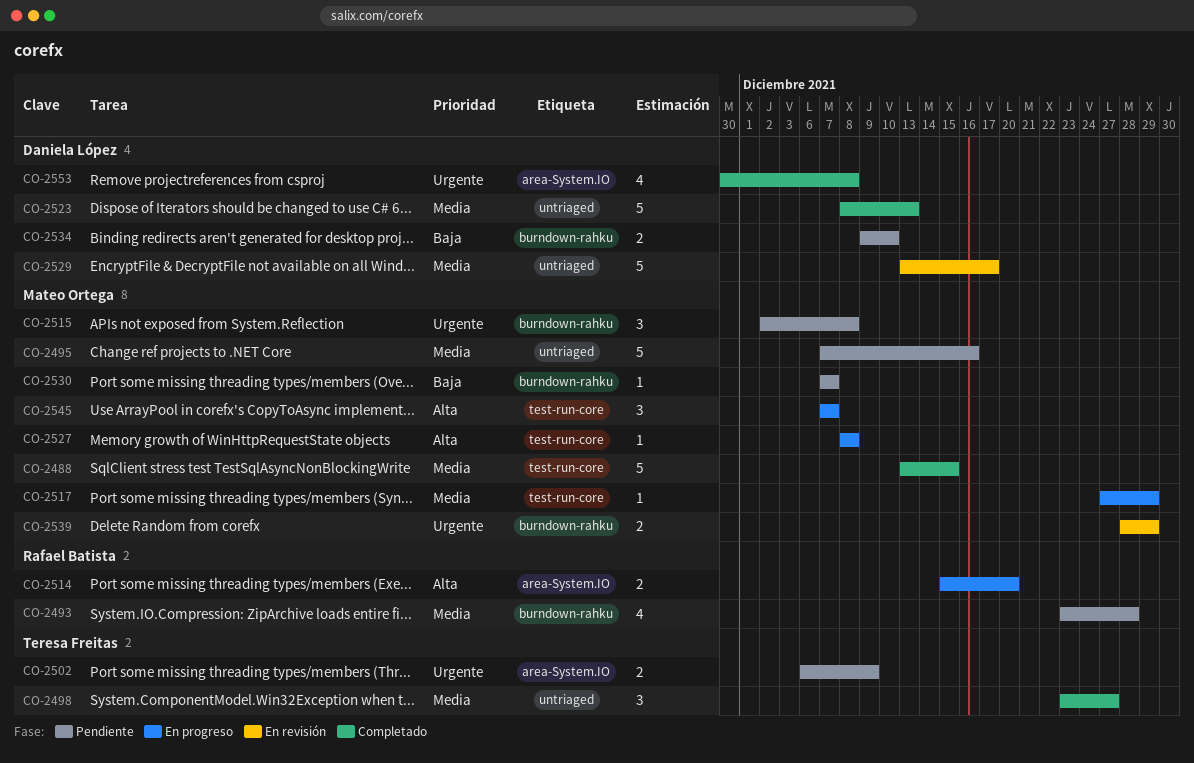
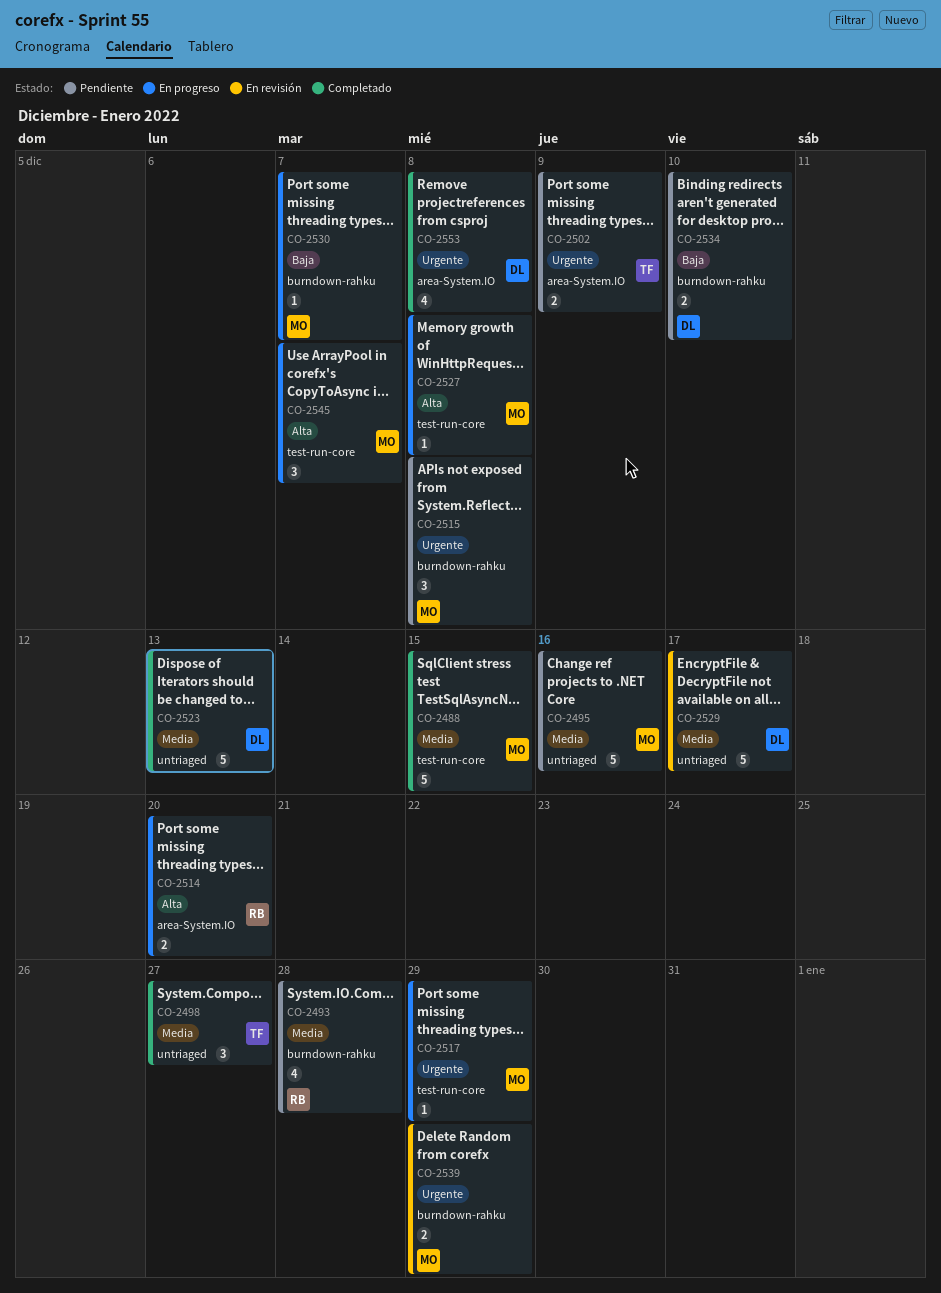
CO-2517, priority: Media -> Urgente
CO-2530, status: Pendiente -> En progreso

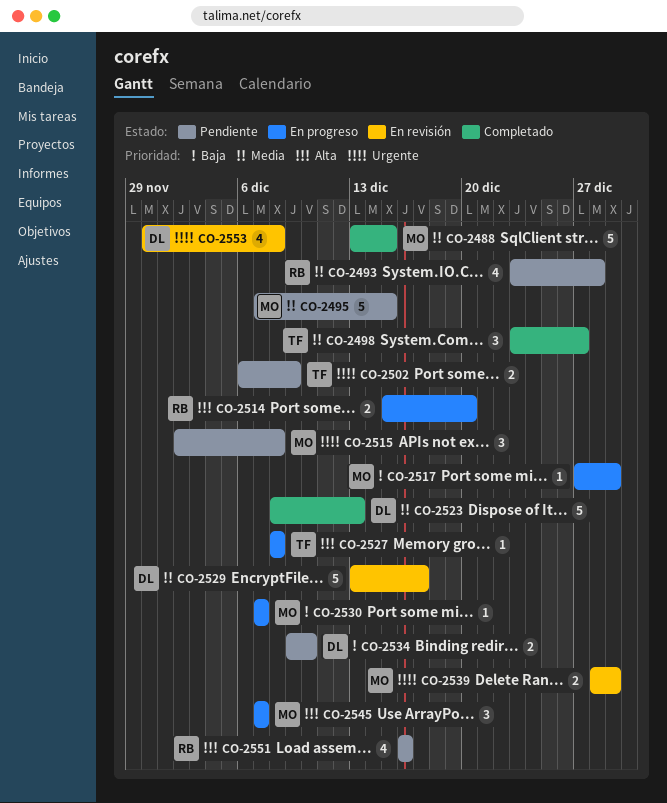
CO-2495, due: Dec 16 -> Dec 15
CO-2517, priority: Urgente -> Baja
CO-2527, owner: MO -> TF
CO-2551: none -> present
CO-2553, status: Completado -> En revisión

